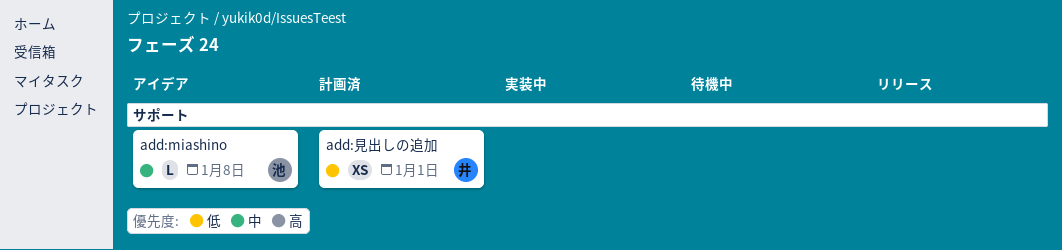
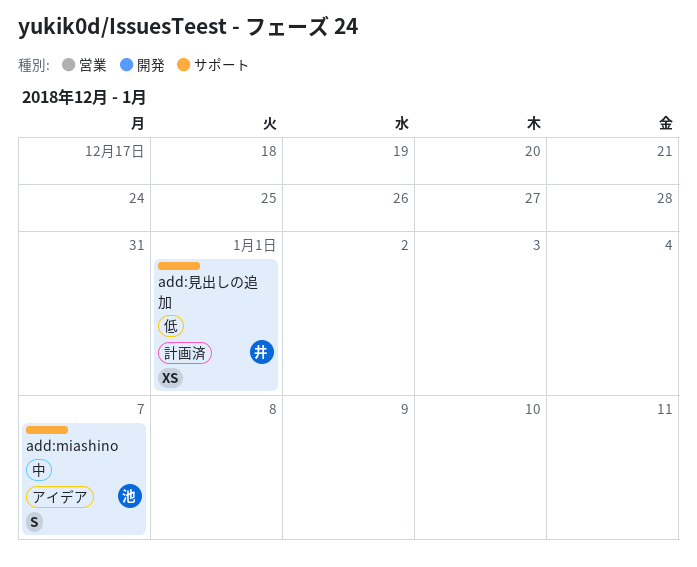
add:miashino, estimate: L -> S
add:miashino, due: Jan 8 -> Jan 7

